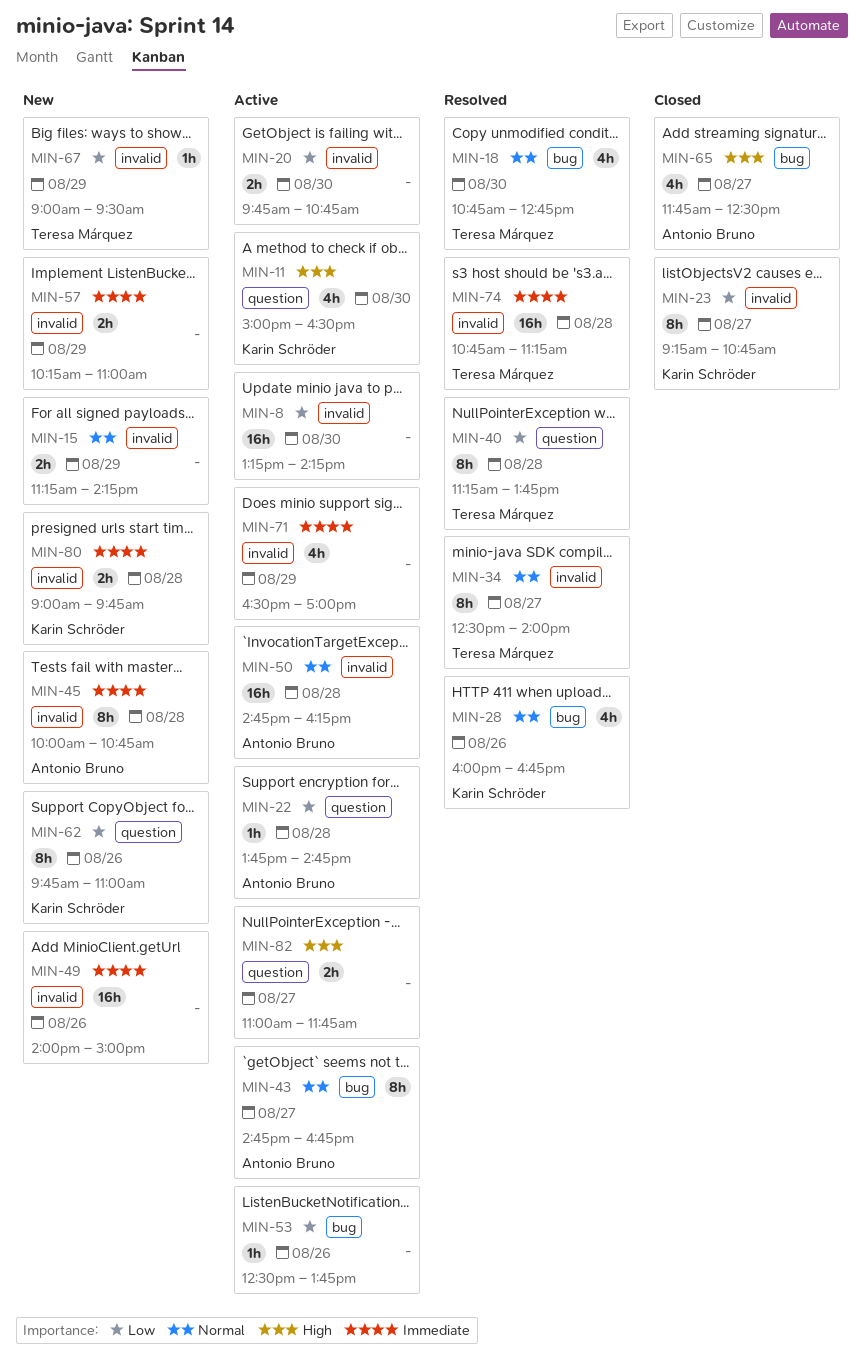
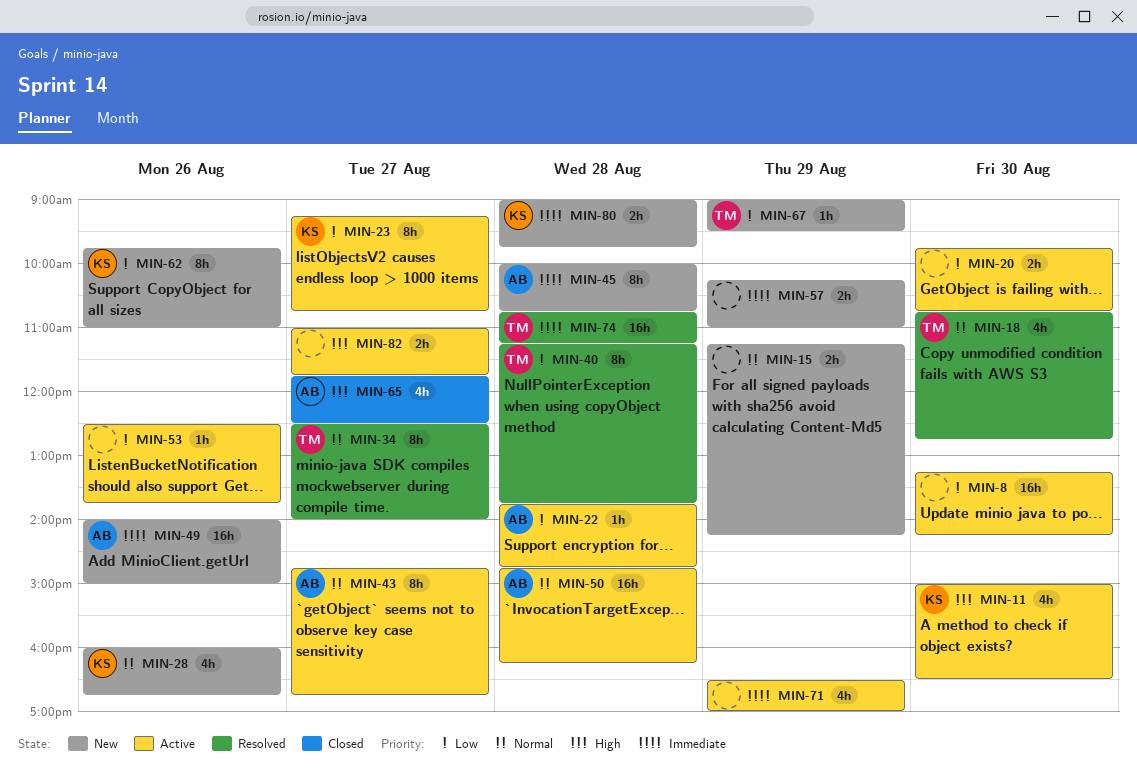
MIN-23, status: Closed -> Active
MIN-28, status: Resolved -> New
MIN-49, owner: none -> Antonio Bruno

